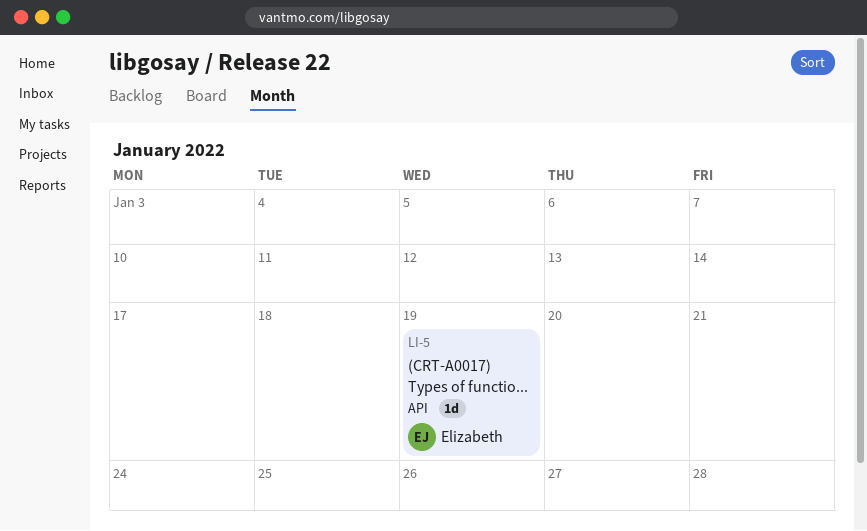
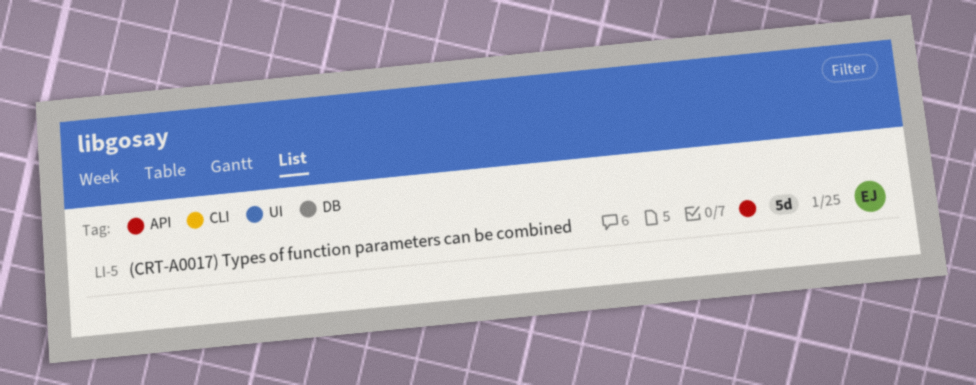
LI-5, estimate: 1d -> 5d
LI-5, due: Jan 19 -> Jan 25

